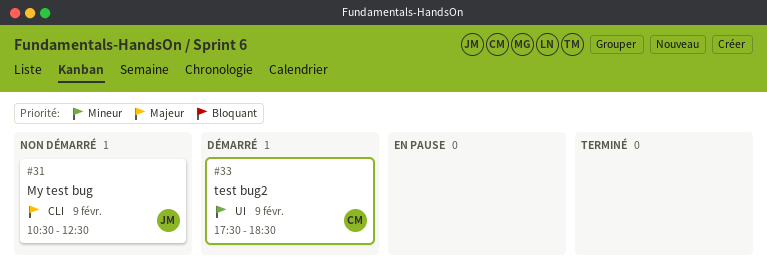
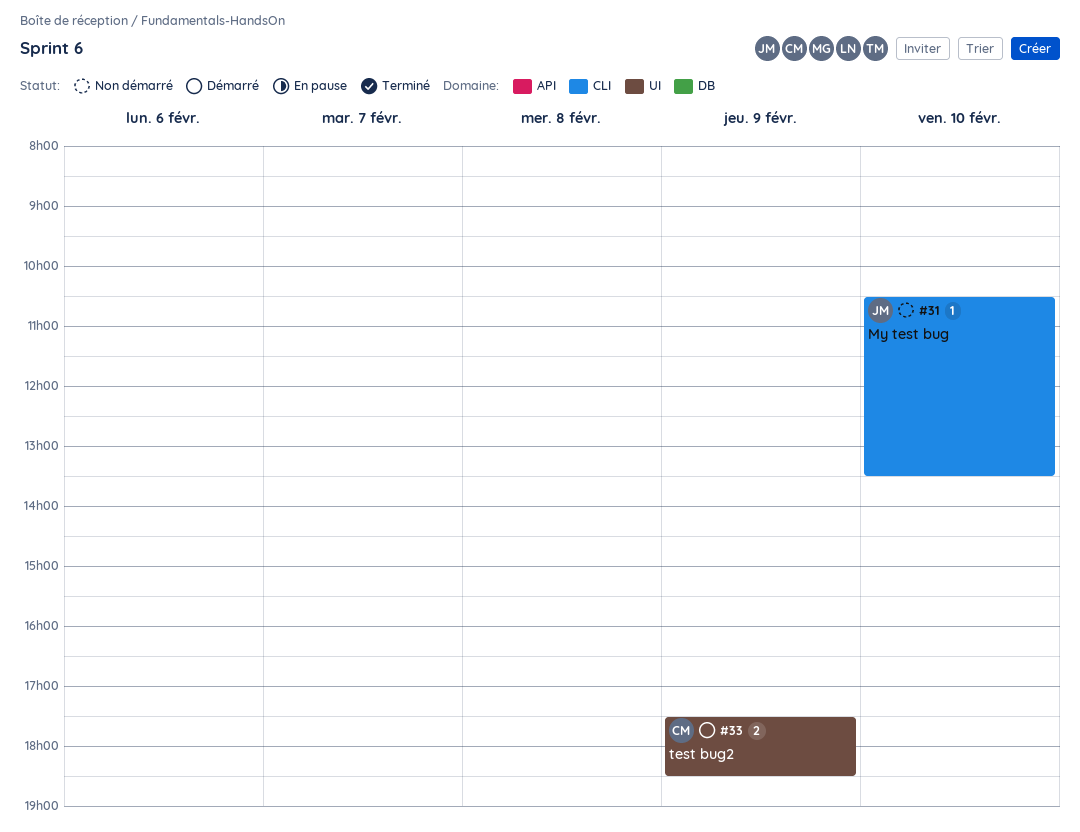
#31, day: Feb 9 -> Feb 10
#31, ends: 12:30 -> 13:30

